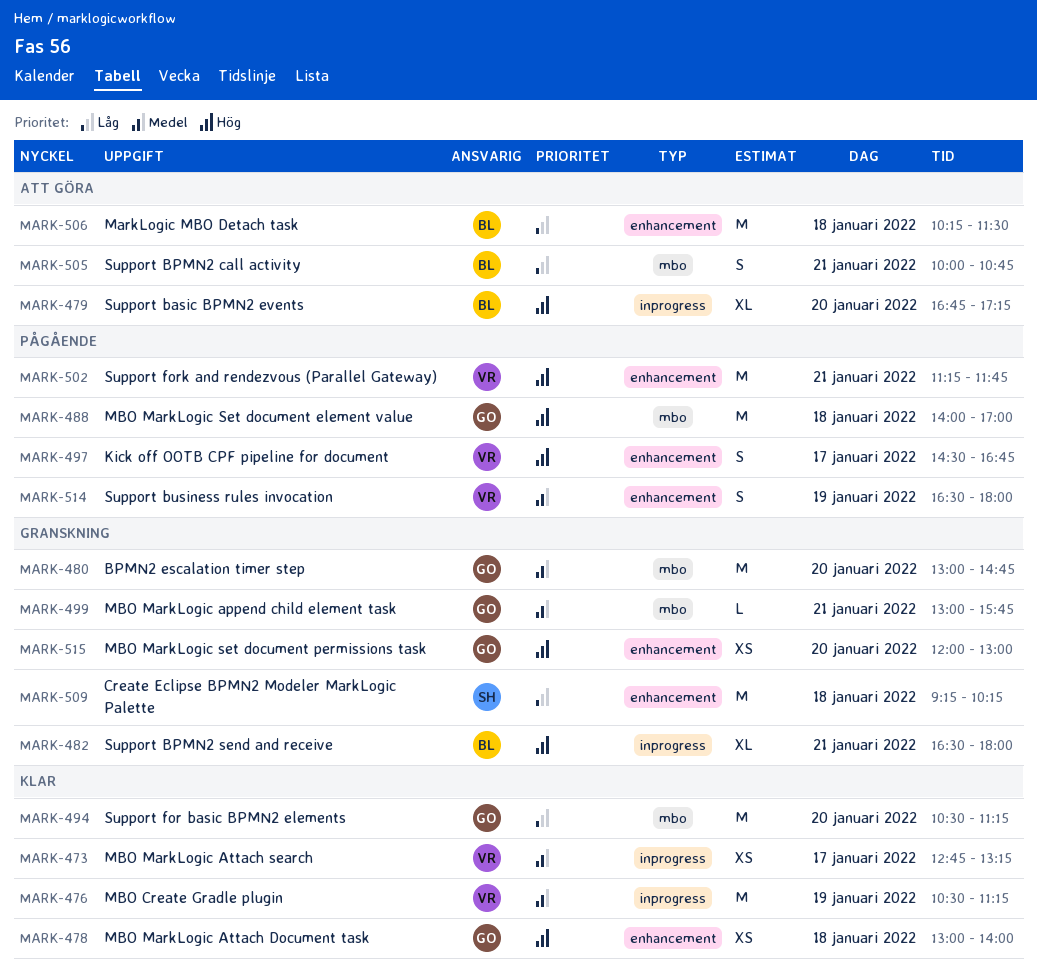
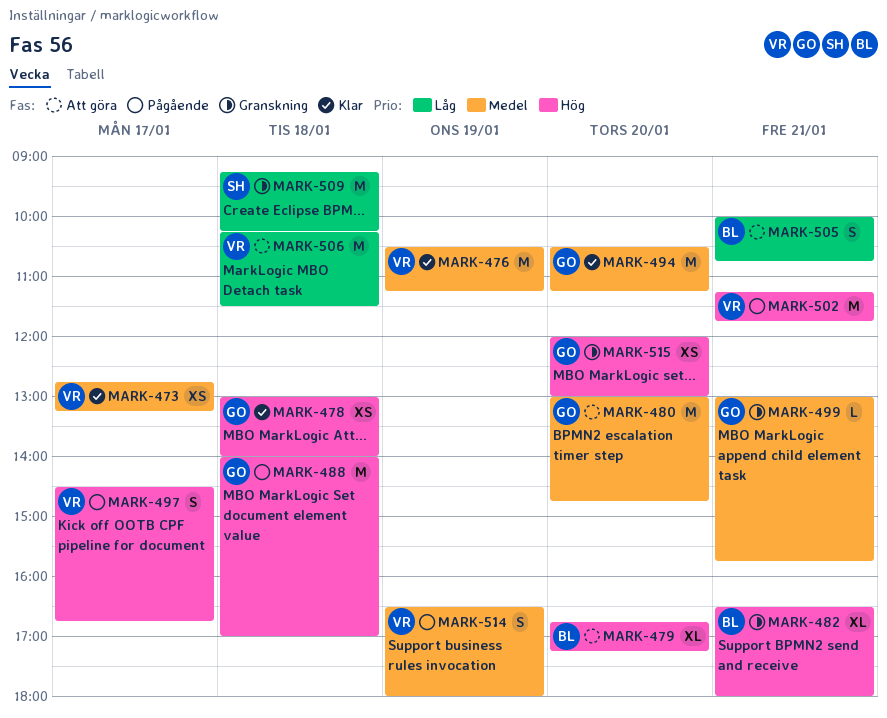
MARK-480, status: Granskning -> Att göra
MARK-494, priority: Låg -> Medel
MARK-506, owner: BL -> VR

